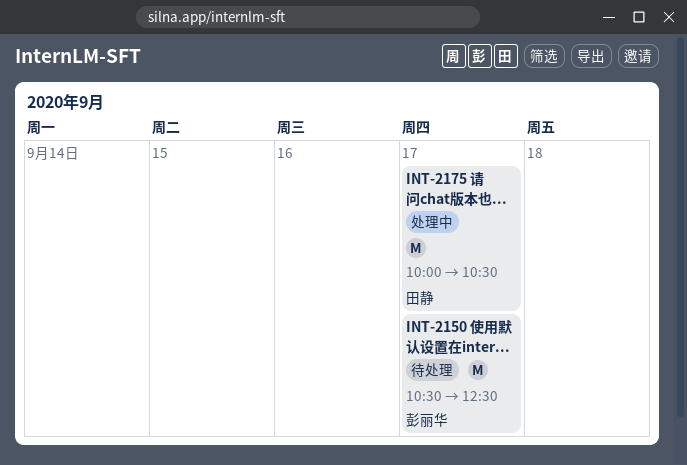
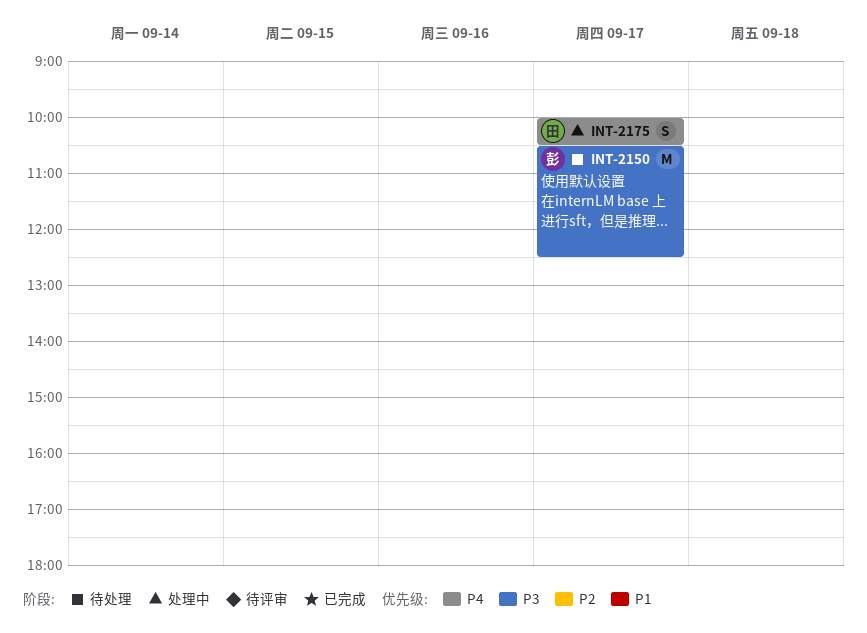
INT-2175, estimate: M -> S

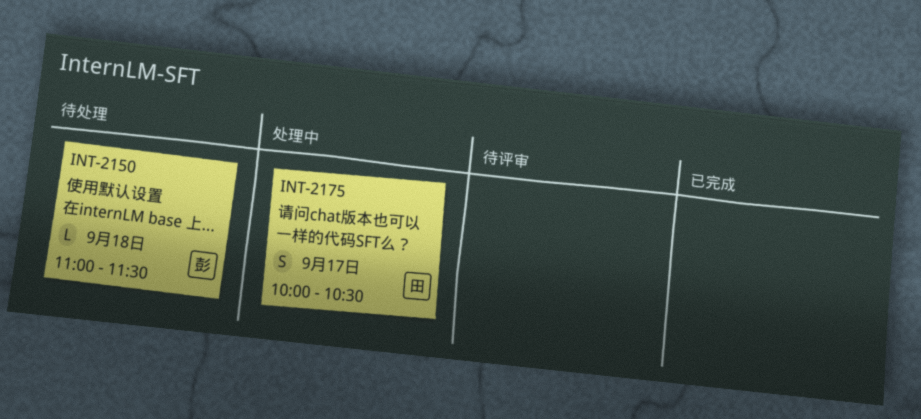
INT-2150, estimate: M -> L
INT-2150, day: Sep 17 -> Sep 18
INT-2150, begins: 10:30 -> 11:00
INT-2150, ends: 12:30 -> 11:30

